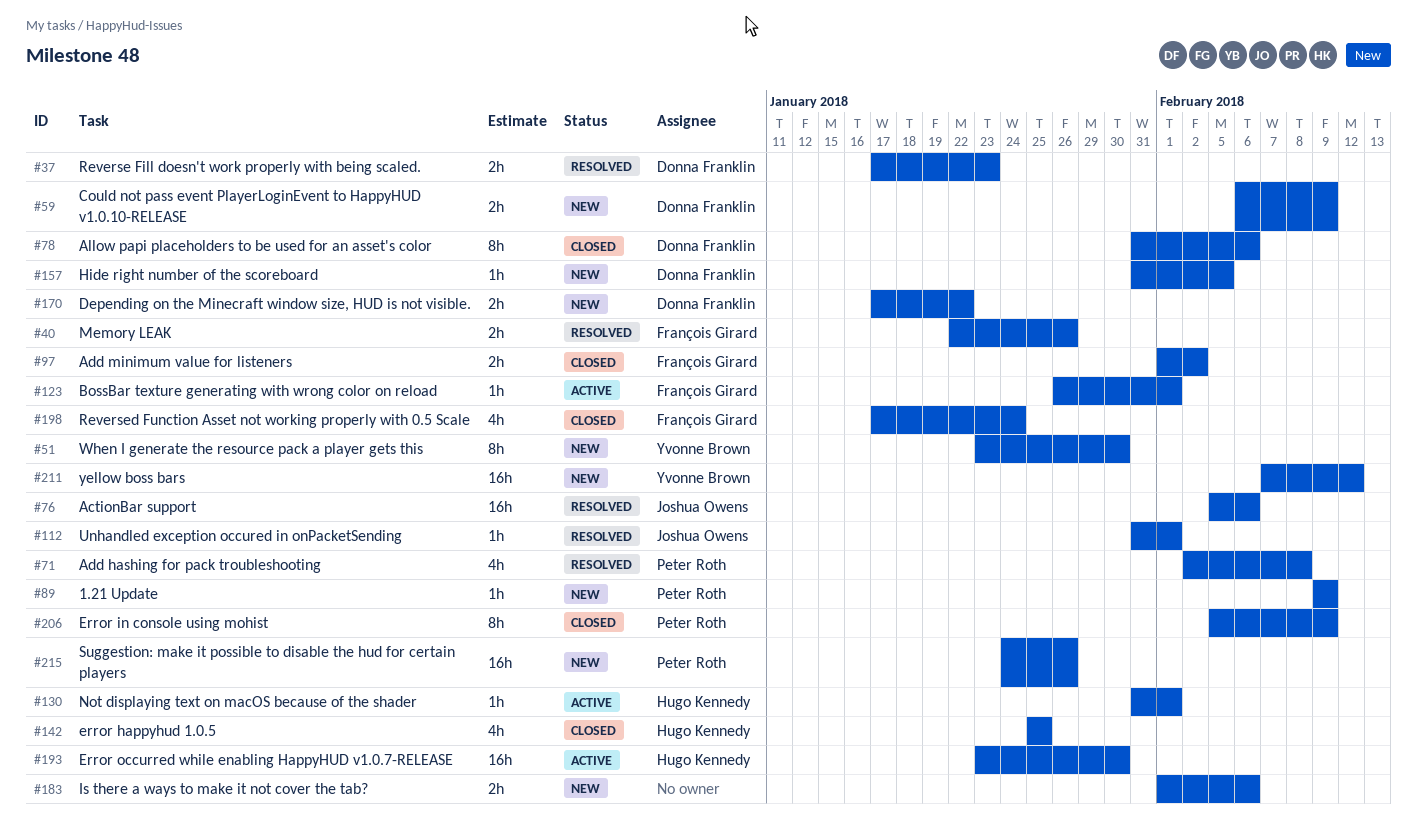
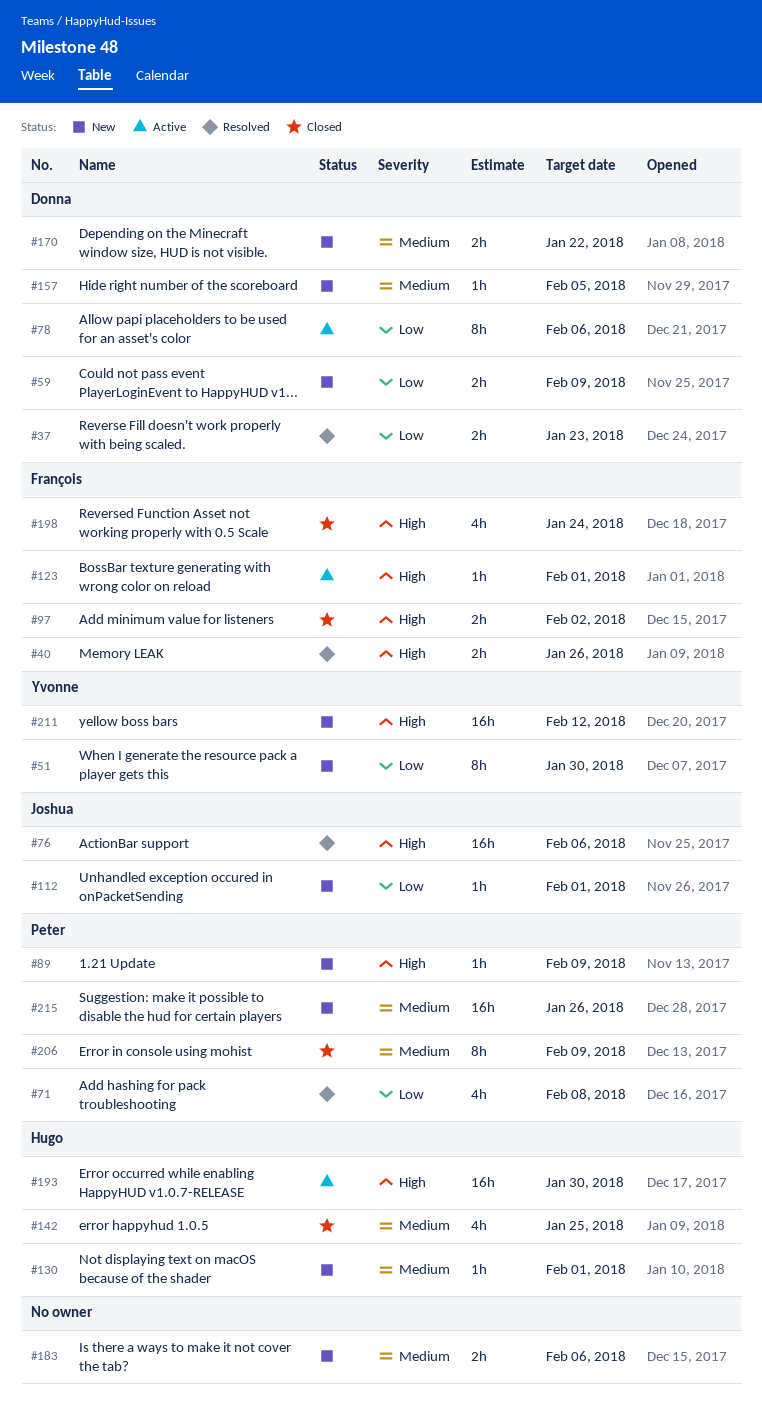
#78, status: Closed -> Active
#112, status: Resolved -> New
#130, status: Active -> New

